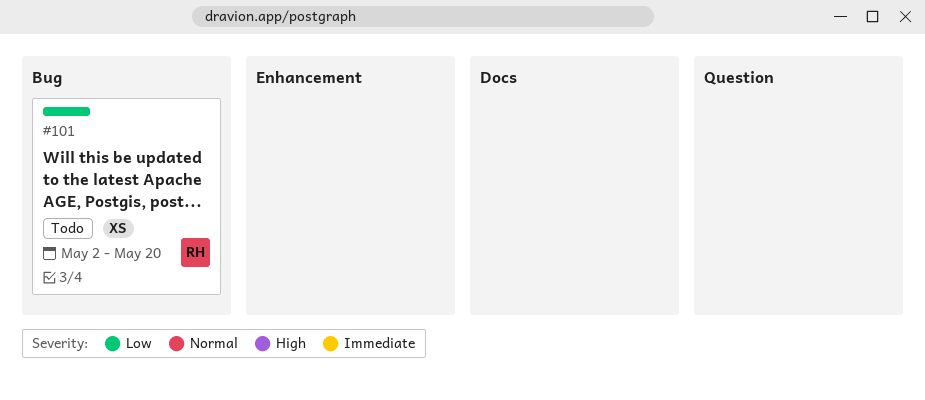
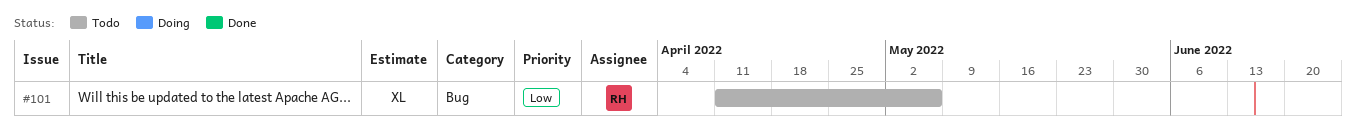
#101, estimate: XS -> XL
#101, start: May 2 -> Apr 11
#101, due: May 20 -> May 6

